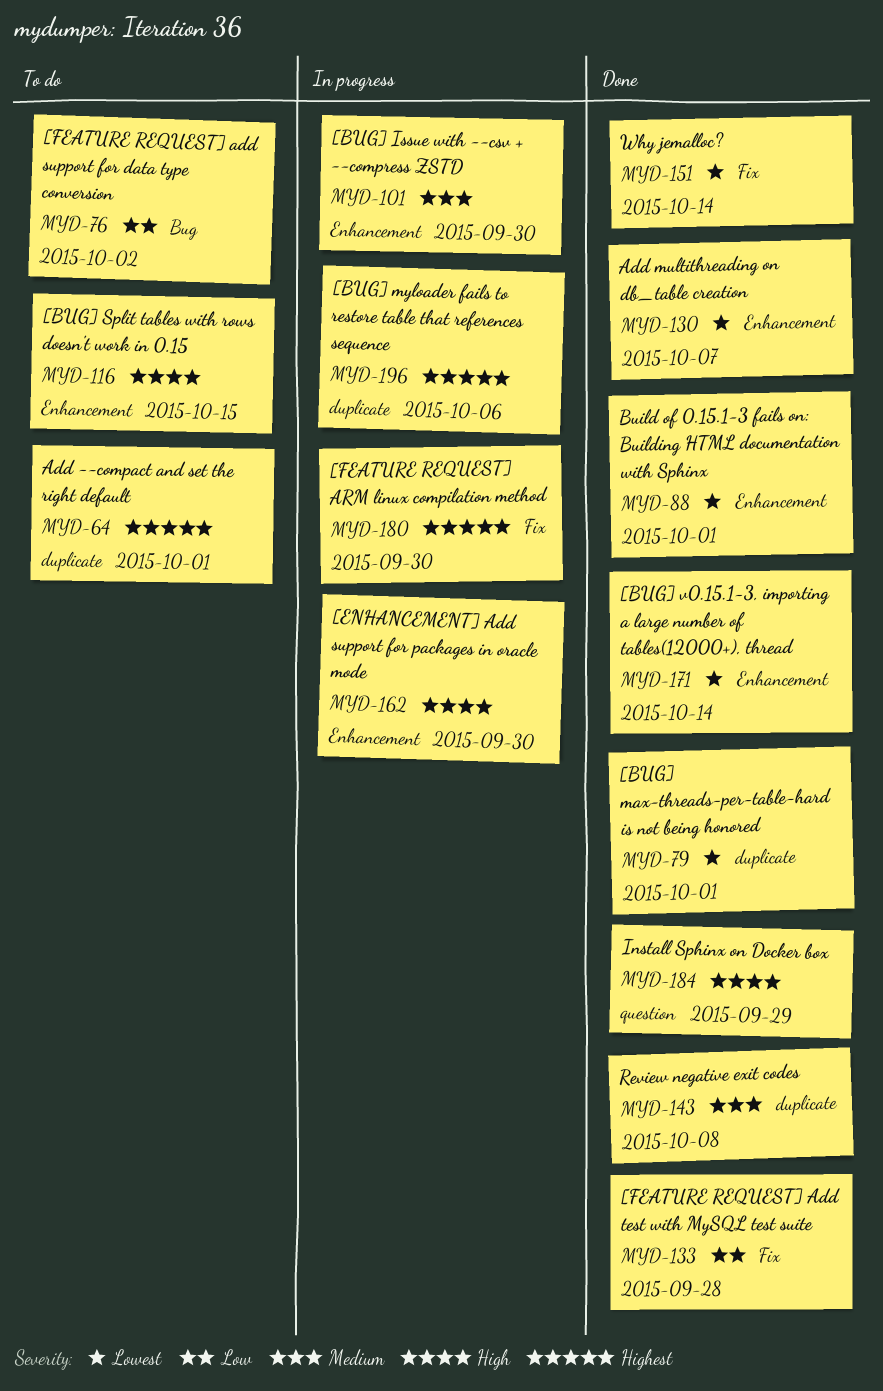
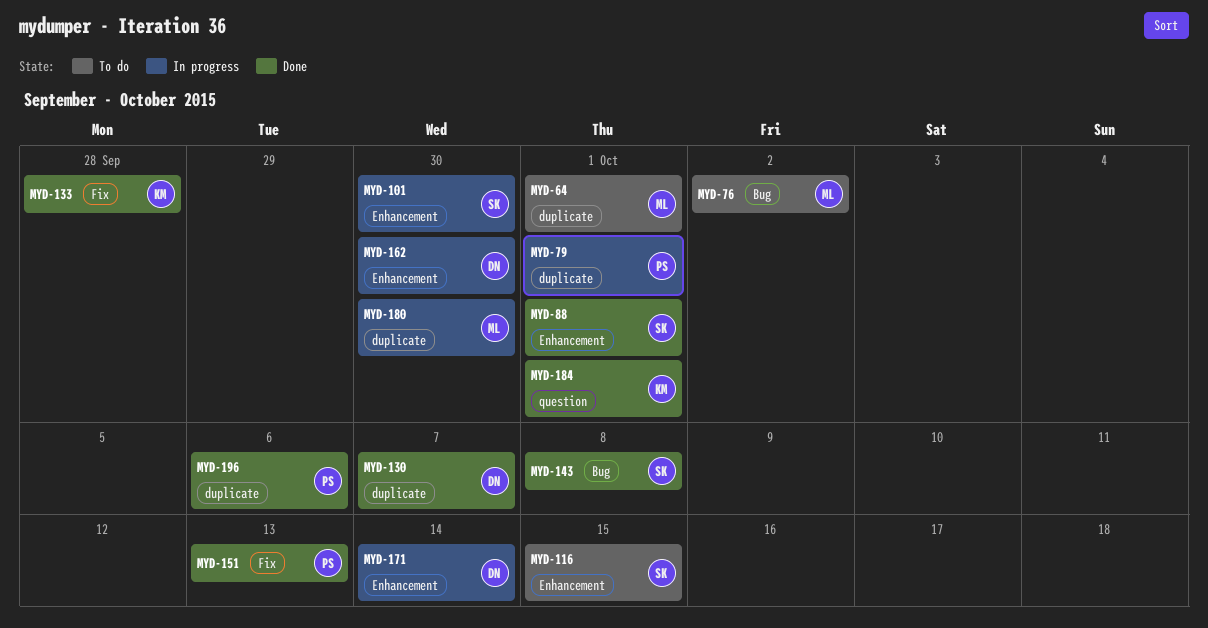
MYD-79, status: Done -> In progress
MYD-130, label: Enhancement -> duplicate
MYD-143, label: duplicate -> Bug
MYD-151, due: Oct 14 -> Oct 13
MYD-171, status: Done -> In progress
MYD-180, label: Fix -> duplicate
MYD-184, due: Sep 29 -> Oct 1
MYD-196, status: In progress -> Done

